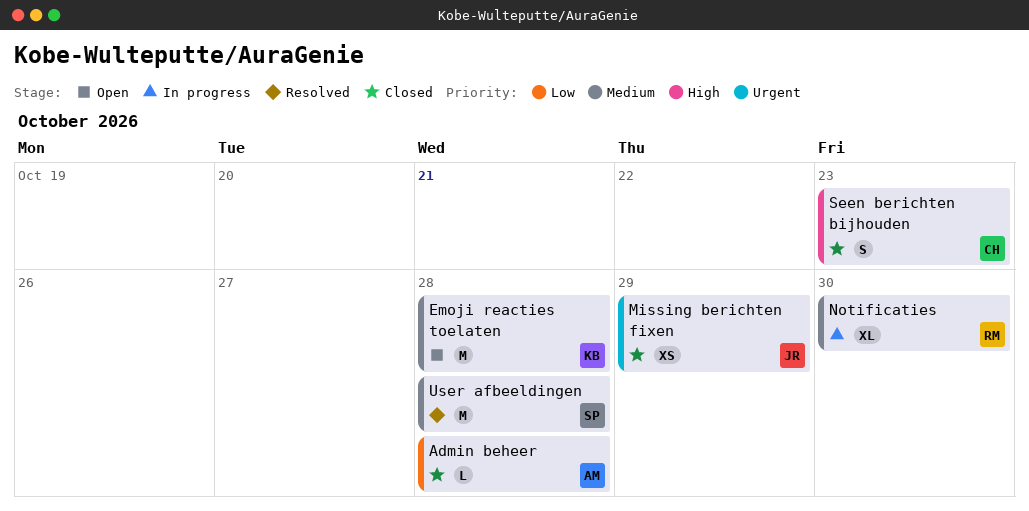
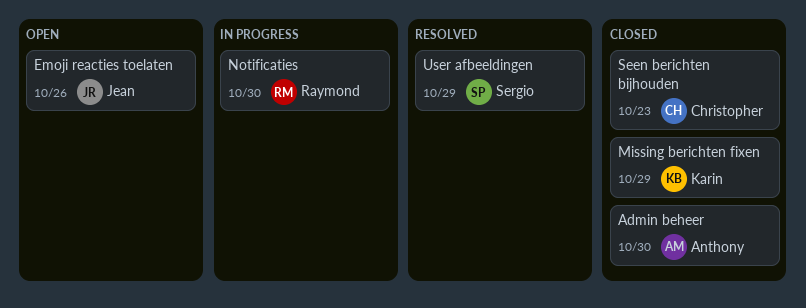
Admin beheer, due: Oct 28 -> Oct 30
Emoji reacties toelaten, owner: Karin -> Jean
Emoji reacties toelaten, due: Oct 28 -> Oct 26
Missing berichten fixen, owner: Jean -> Karin
User afbeeldingen, due: Oct 28 -> Oct 29

